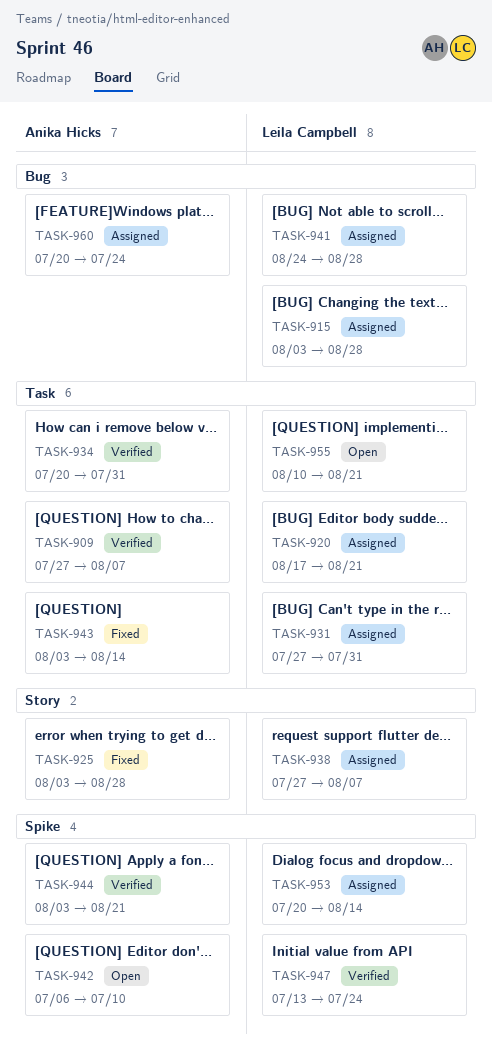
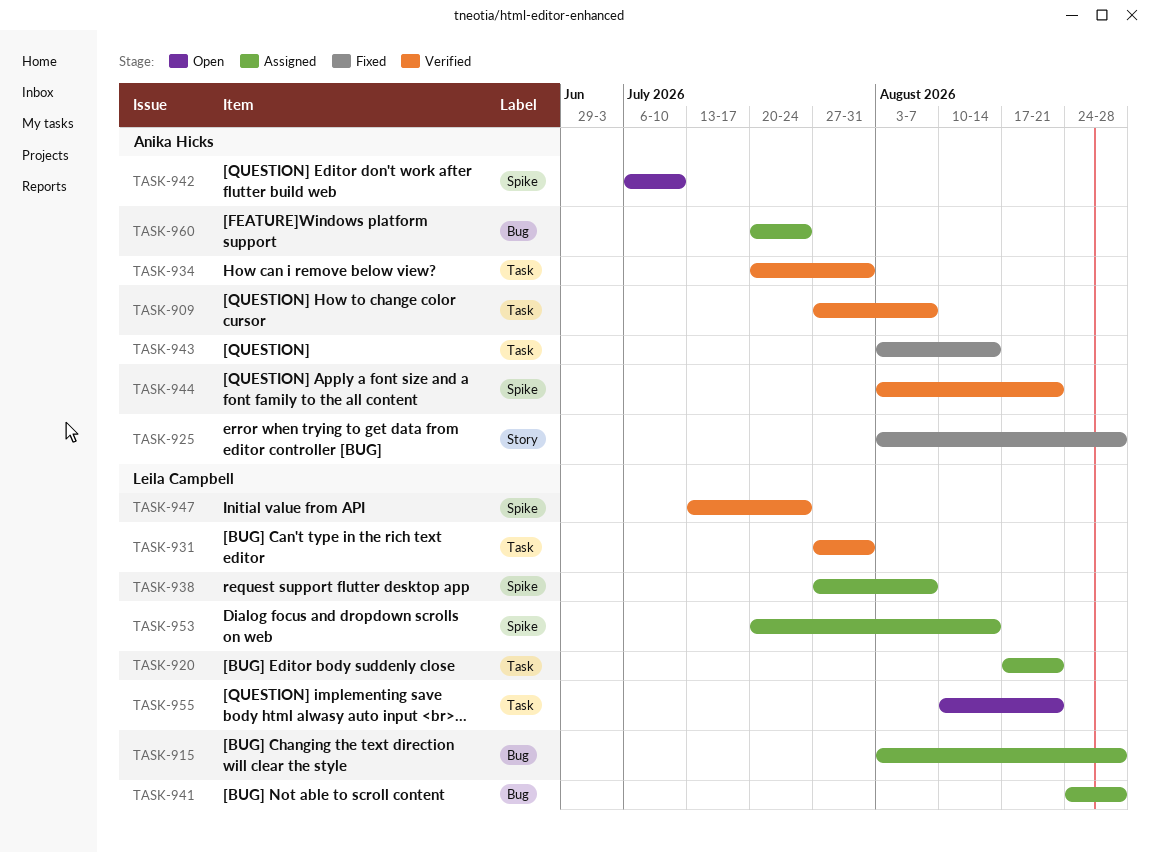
TASK-931, status: Assigned -> Verified
TASK-938, label: Story -> Spike

